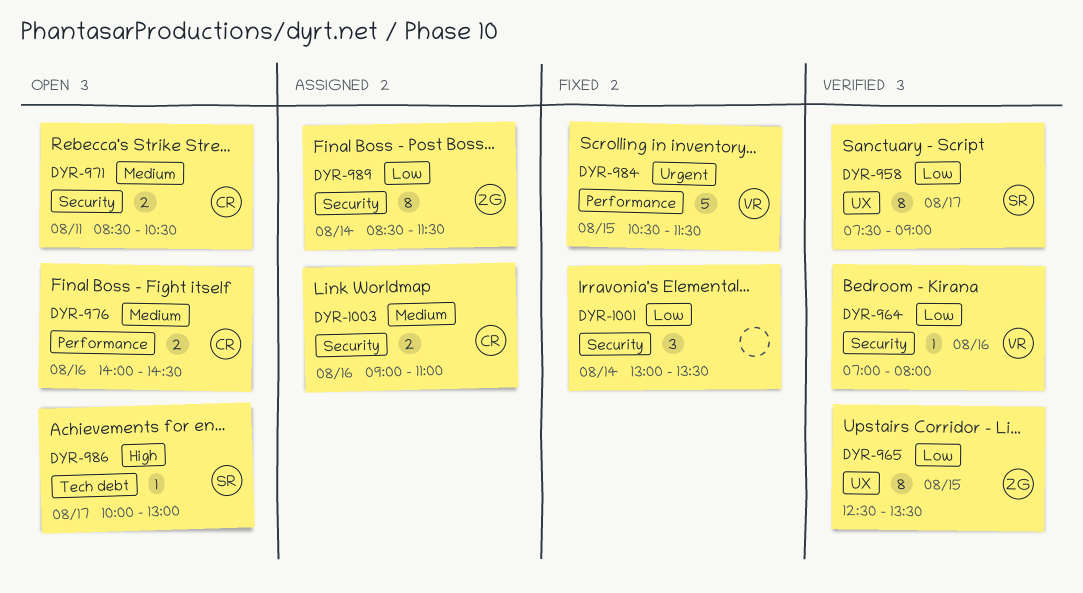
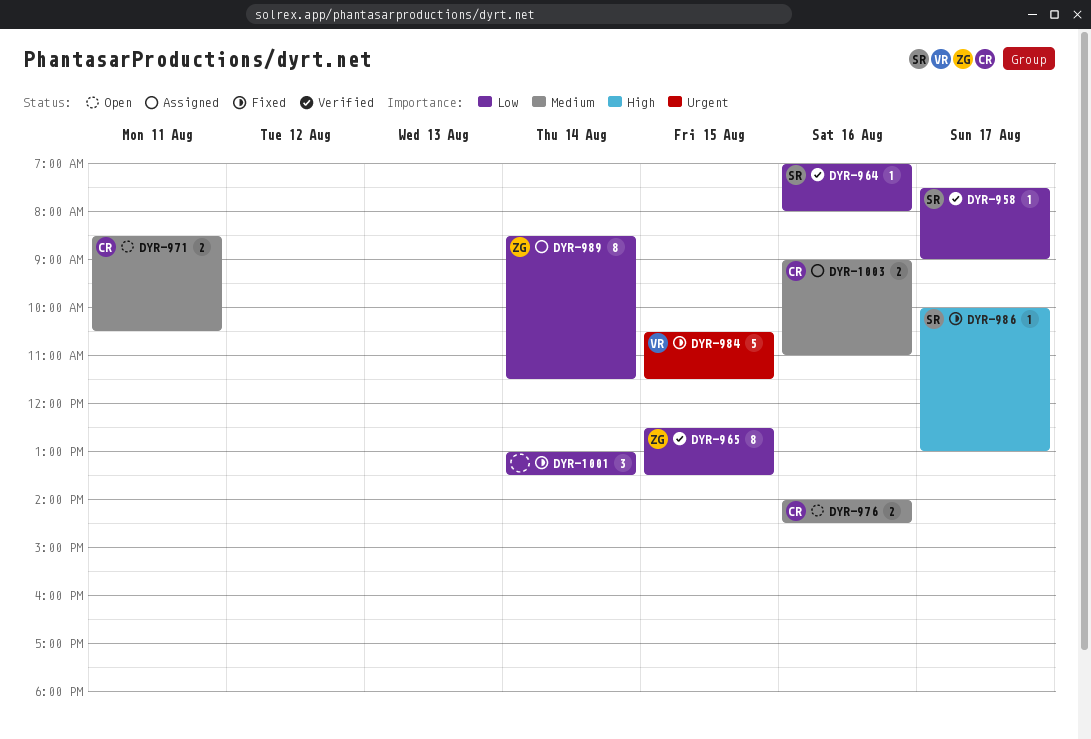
DYR-958, estimate: 8 -> 1
DYR-964, owner: VR -> SR
DYR-986, status: Open -> Fixed

